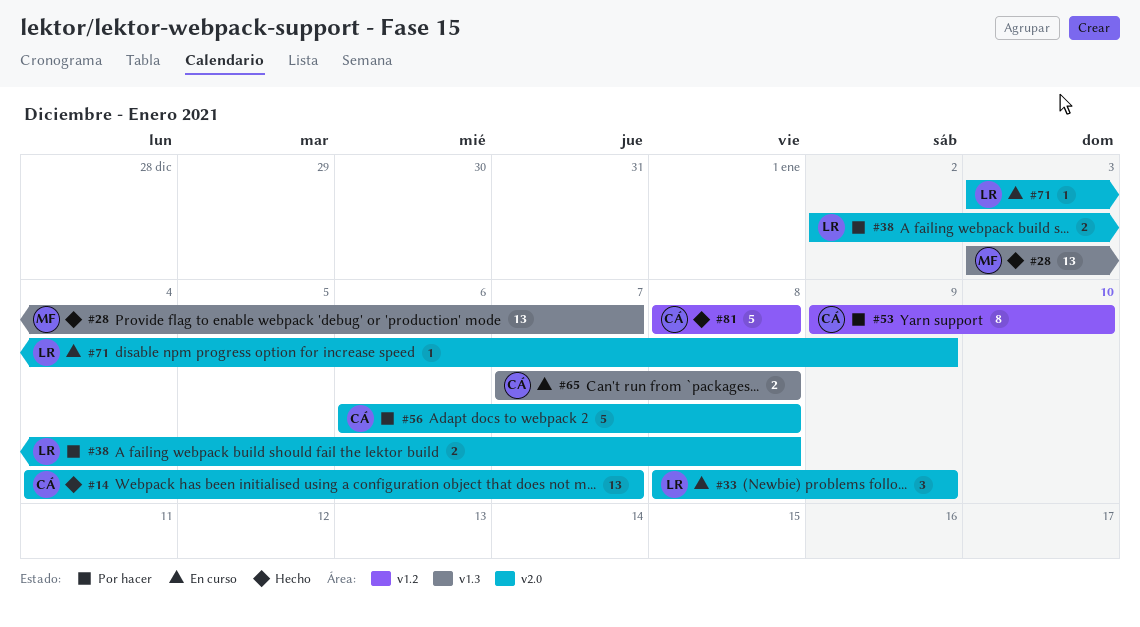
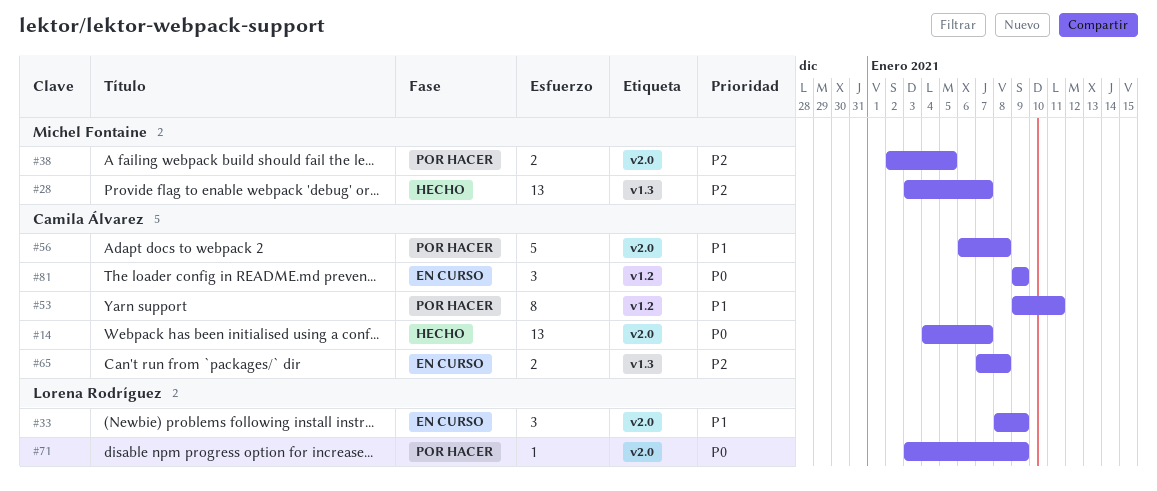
#38, owner: Lorena Rodríguez -> Michel Fontaine
#38, due: Jan 8 -> Jan 5
#53, due: Jan 10 -> Jan 11
#71, status: En curso -> Por hacer
#81, status: Hecho -> En curso
#81, estimate: 5 -> 3
#81, start: Jan 8 -> Jan 9
#81, due: Jan 8 -> Jan 9

